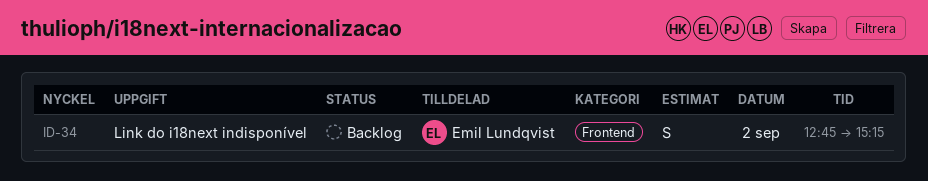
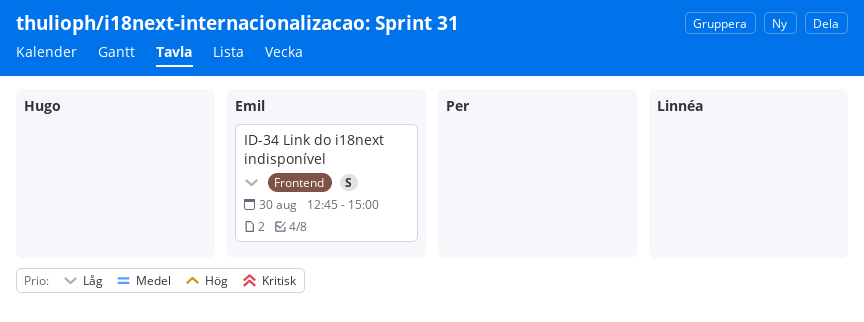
ID-34, day: Sep 2 -> Aug 30
ID-34, ends: 15:15 -> 15:00

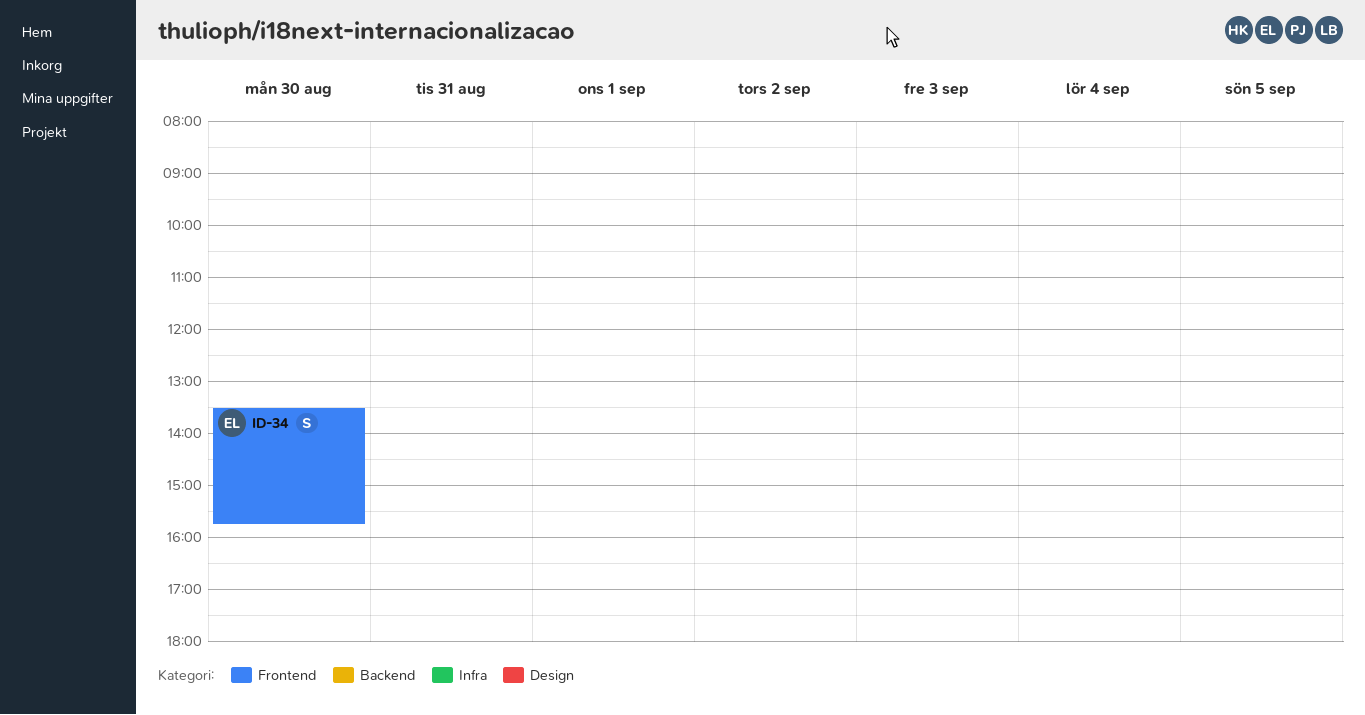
ID-34, begins: 12:45 -> 13:30
ID-34, ends: 15:00 -> 15:45

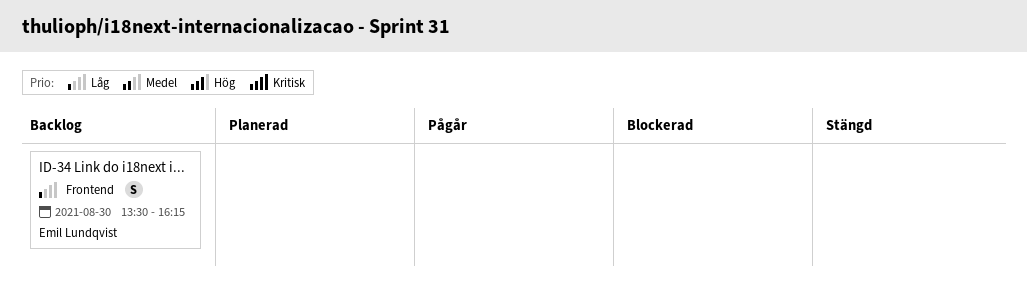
ID-34, ends: 15:45 -> 16:15

